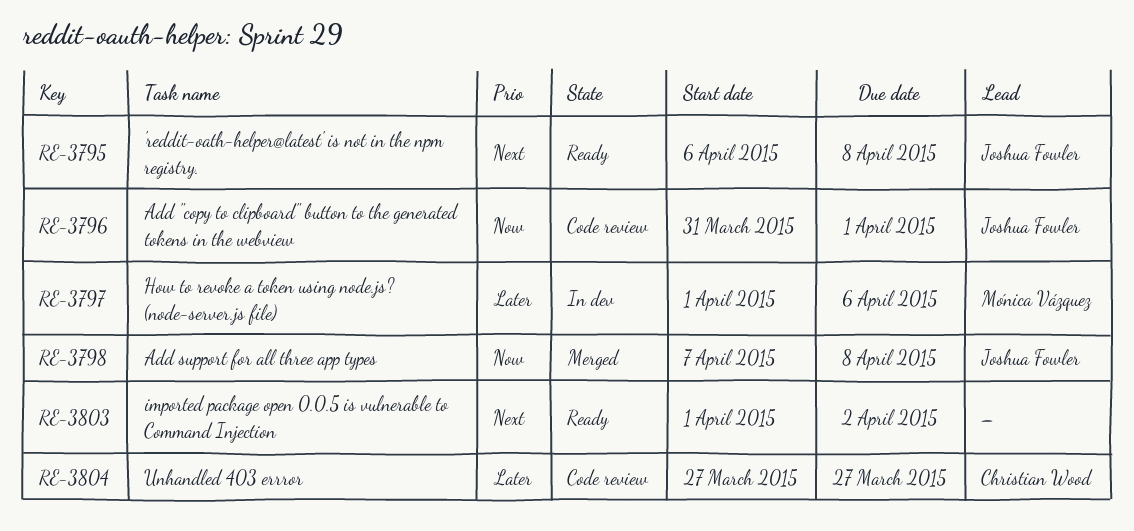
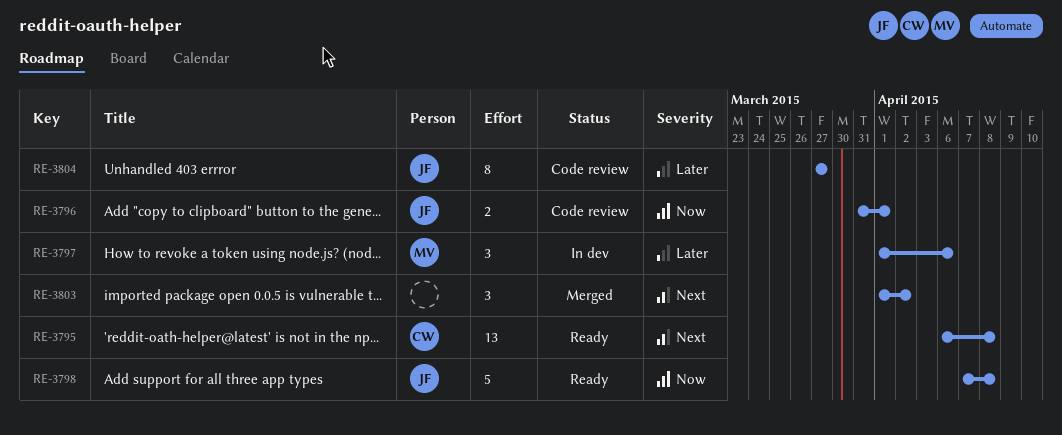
RE-3795, owner: Joshua Fowler -> Christian Wood
RE-3798, status: Merged -> Ready
RE-3803, status: Ready -> Merged
RE-3804, owner: Christian Wood -> Joshua Fowler

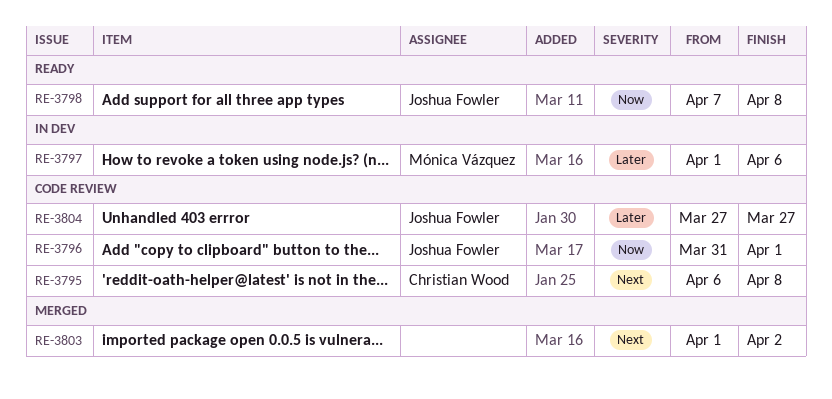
RE-3795, status: Ready -> Code review

